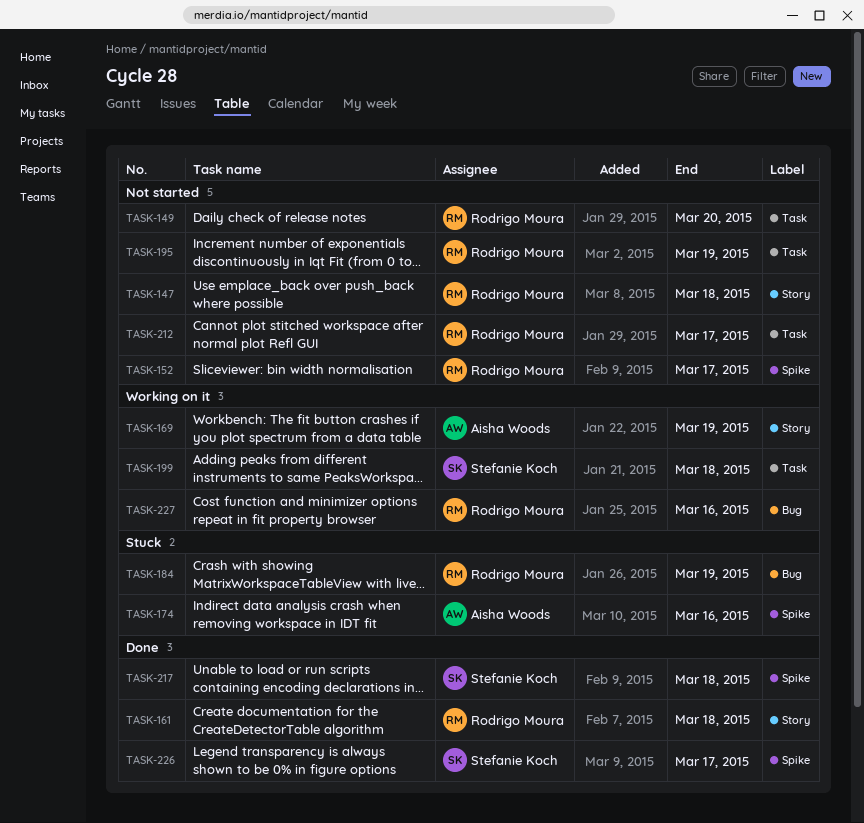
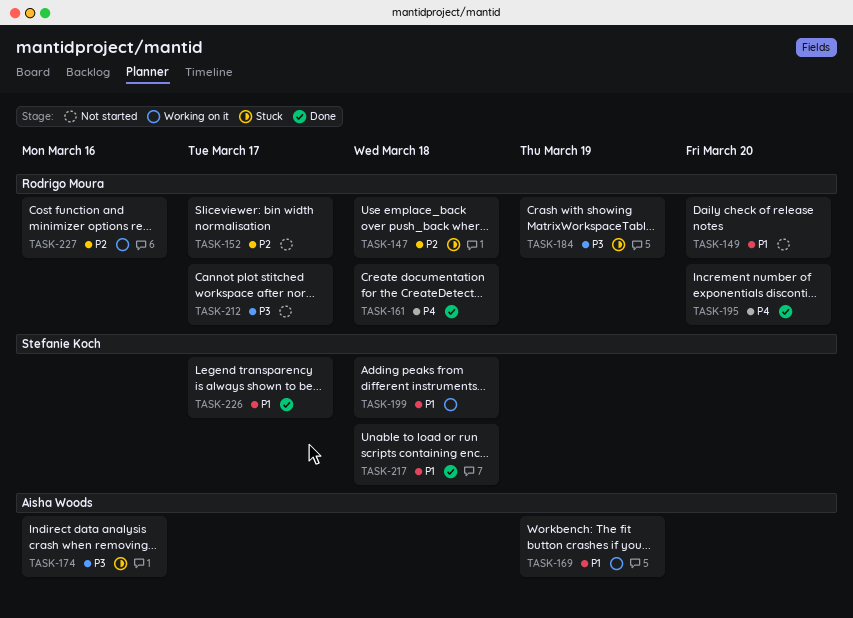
TASK-147, status: Not started -> Stuck
TASK-195, status: Not started -> Done
TASK-195, due: Mar 19 -> Mar 20

